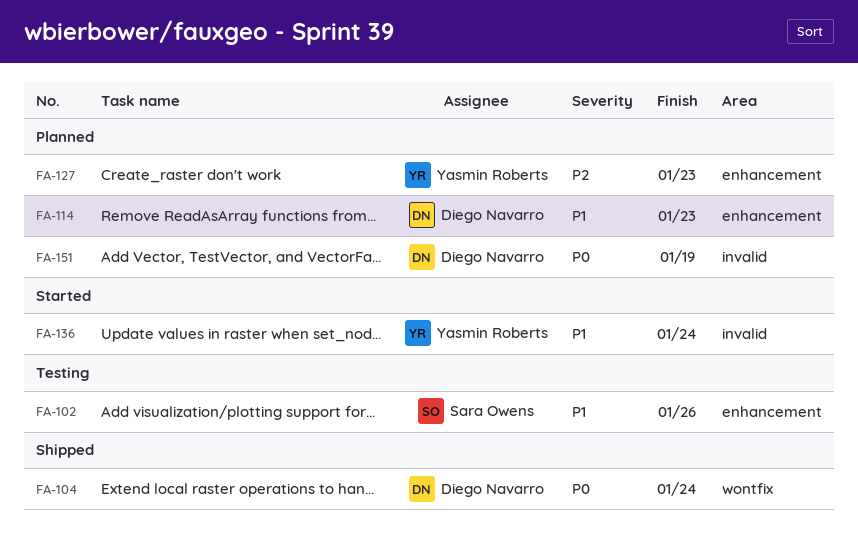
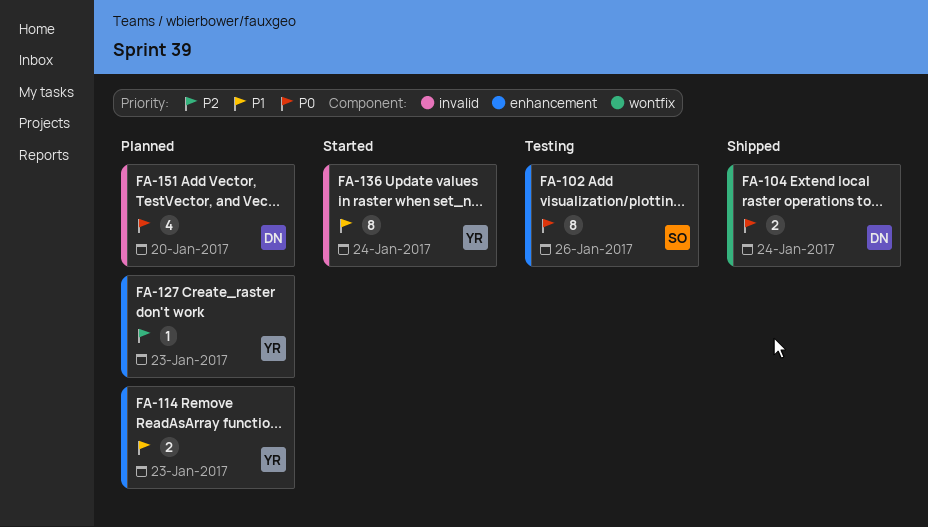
FA-102, priority: P1 -> P0
FA-114, owner: Diego Navarro -> Yasmin Roberts
FA-151, due: Jan 19 -> Jan 20

